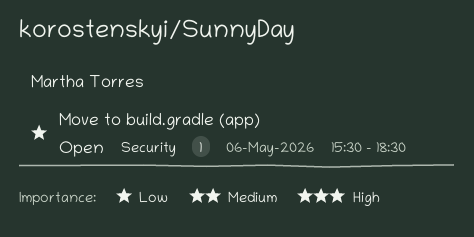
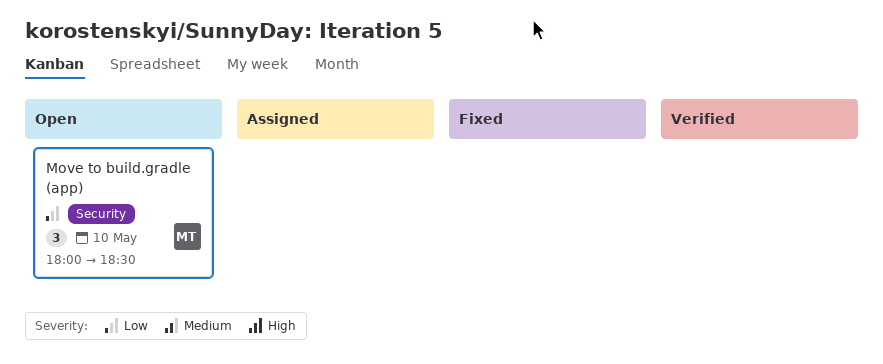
Move to build.gradle (app), estimate: 1 -> 3
Move to build.gradle (app), day: May 6 -> May 10
Move to build.gradle (app), begins: 15:30 -> 18:00

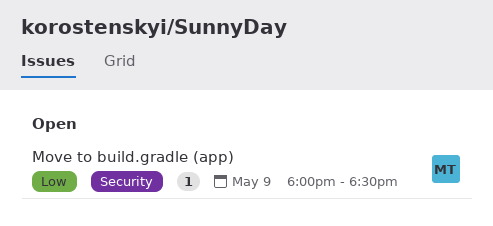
Move to build.gradle (app), estimate: 3 -> 1
Move to build.gradle (app), day: May 10 -> May 9

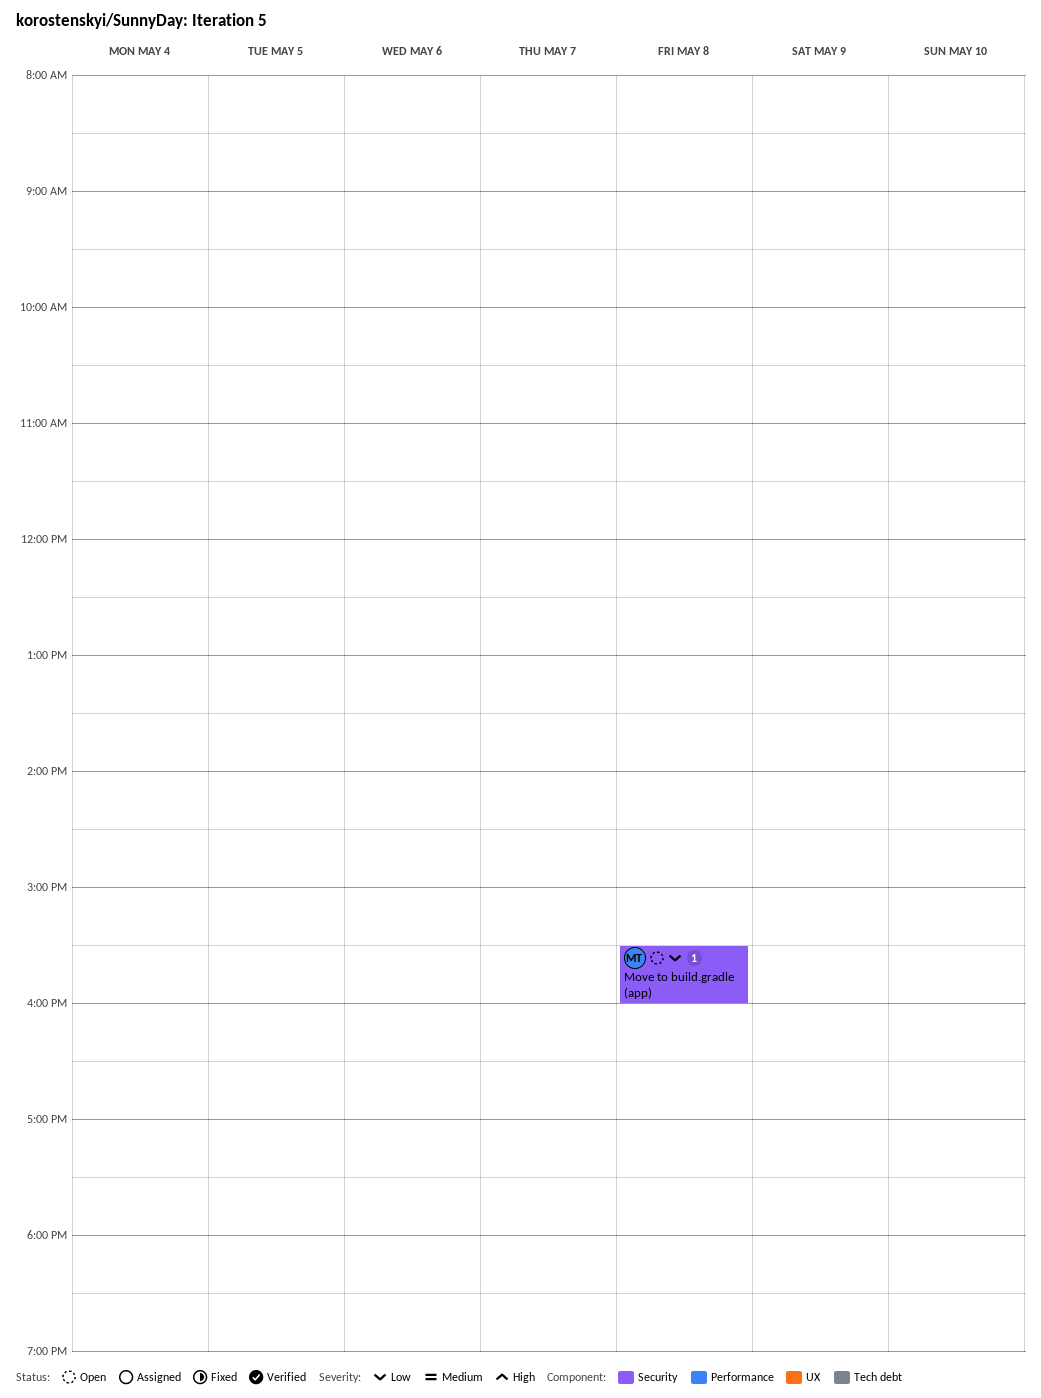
Move to build.gradle (app), day: May 9 -> May 8
Move to build.gradle (app), begins: 18:00 -> 15:30
Move to build.gradle (app), ends: 18:30 -> 16:00

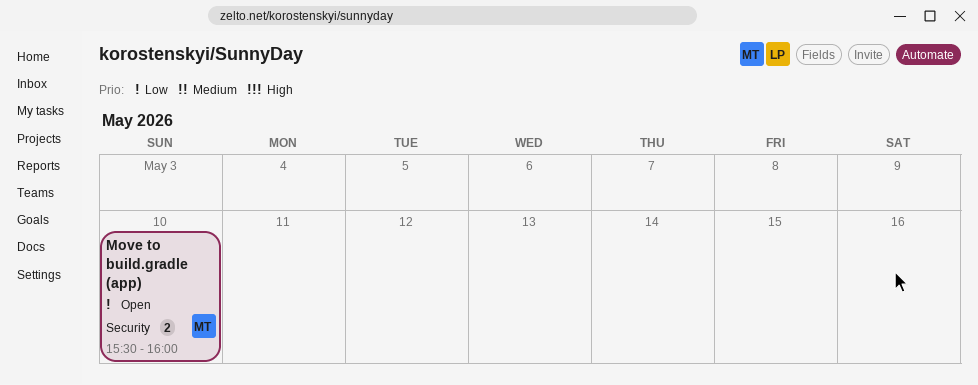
Move to build.gradle (app), estimate: 1 -> 2
Move to build.gradle (app), day: May 8 -> May 10

